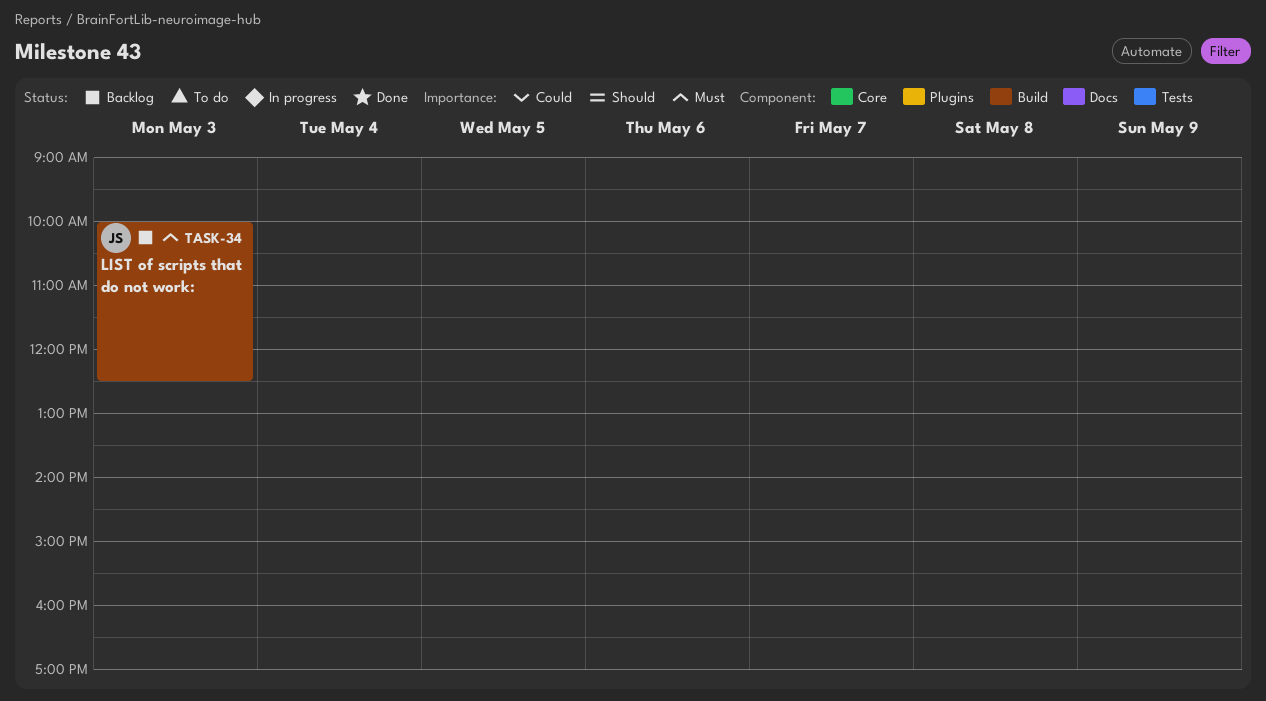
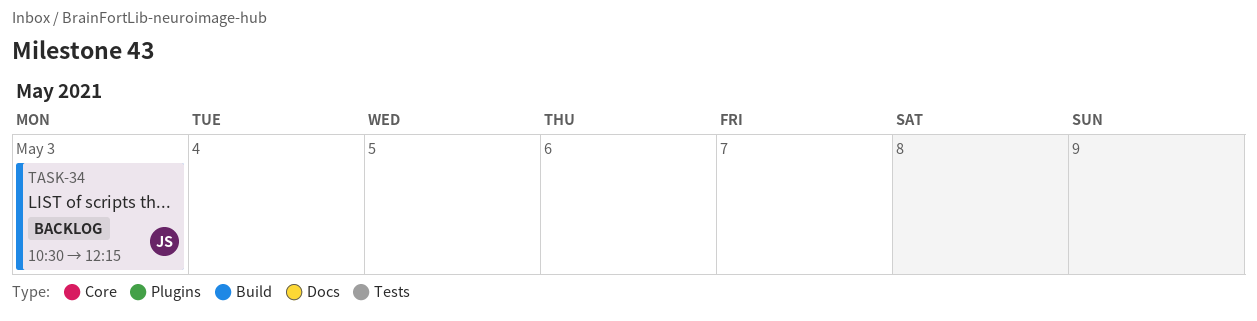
TASK-34, begins: 10:00 -> 10:30
TASK-34, ends: 12:30 -> 12:15

